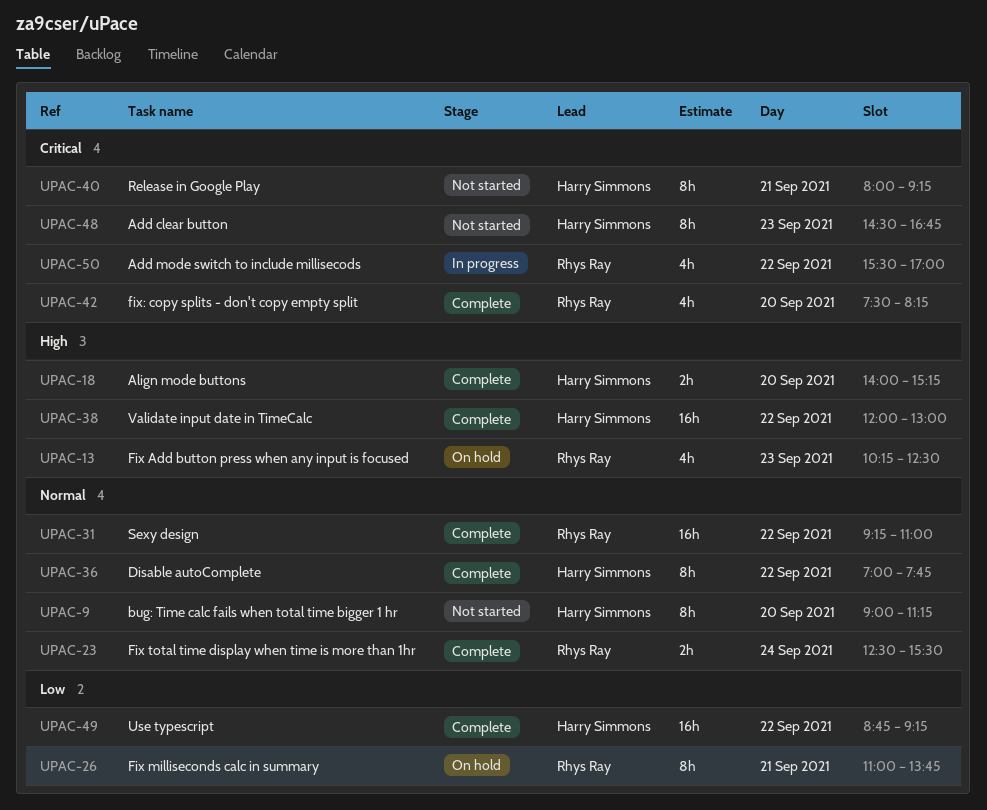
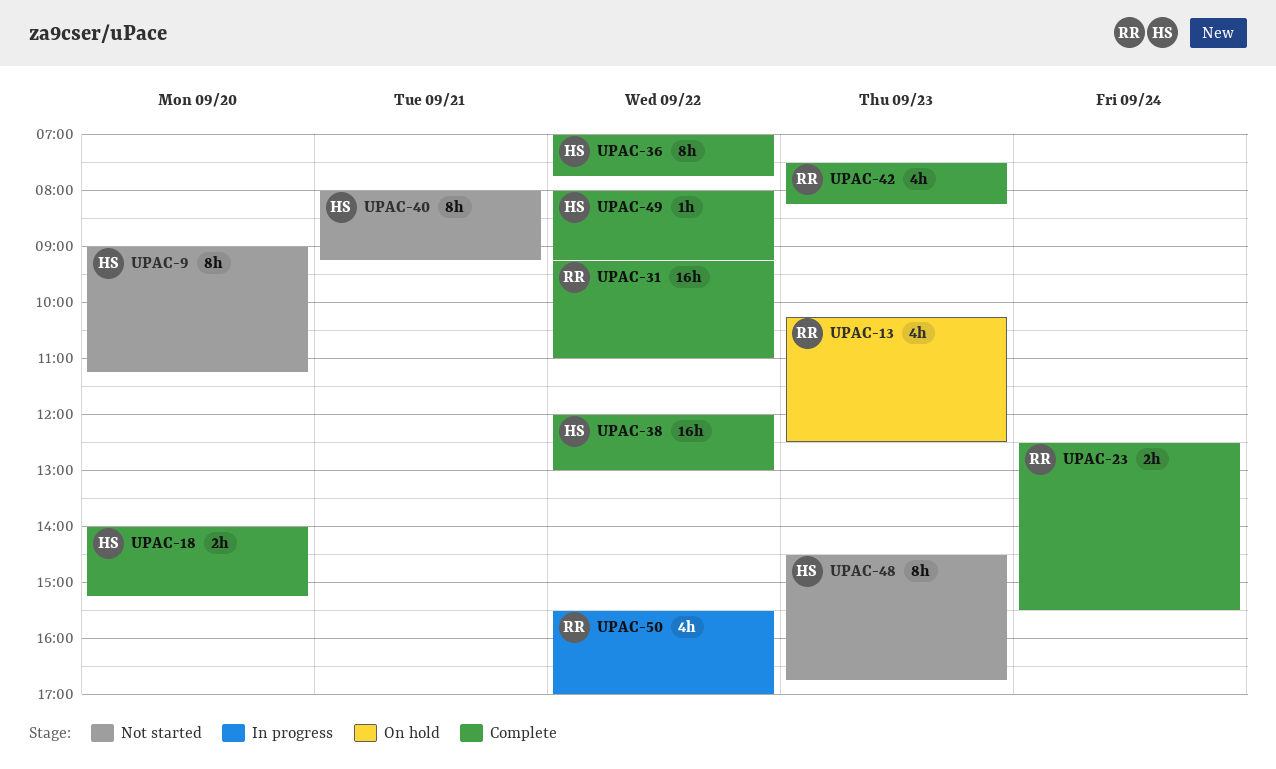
UPAC-26: present -> none
UPAC-42, day: Sep 20 -> Sep 23
UPAC-49, estimate: 16h -> 1h
UPAC-49, begins: 08:45 -> 08:00

